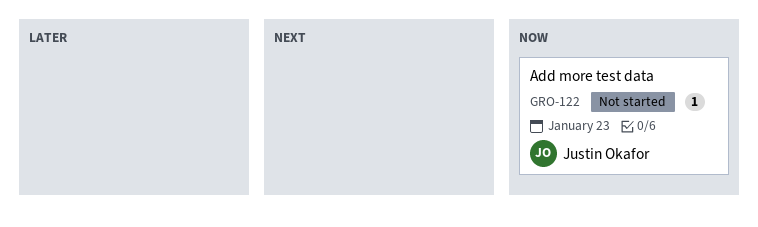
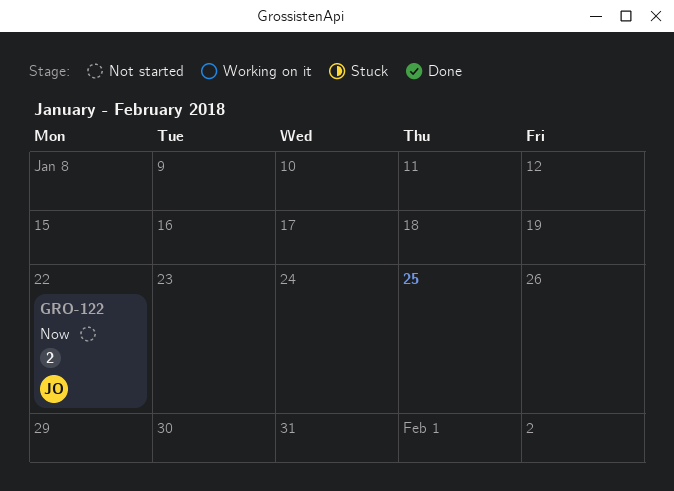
GRO-122, estimate: 1 -> 2
GRO-122, due: Jan 23 -> Jan 22

